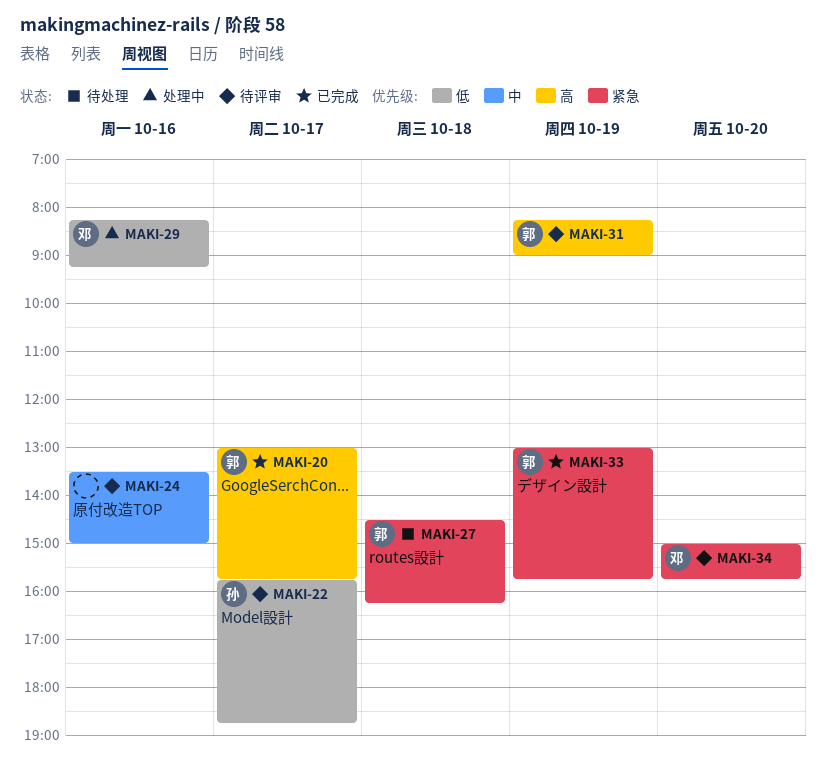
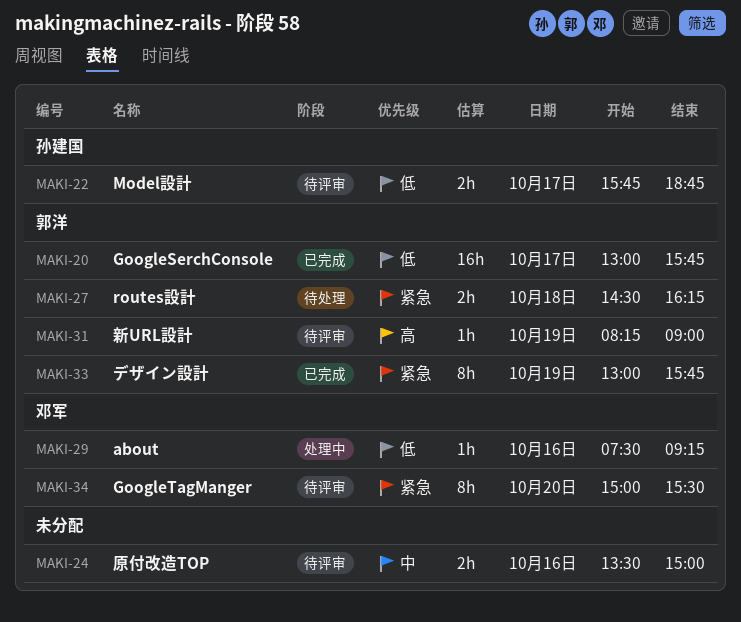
MAKI-20, priority: 高 -> 低
MAKI-29, begins: 08:15 -> 07:30
MAKI-34, ends: 15:45 -> 15:30

